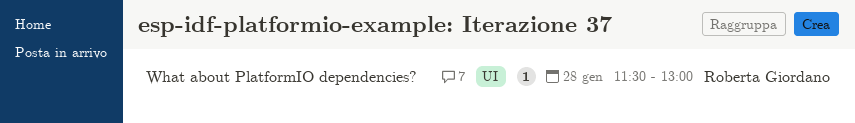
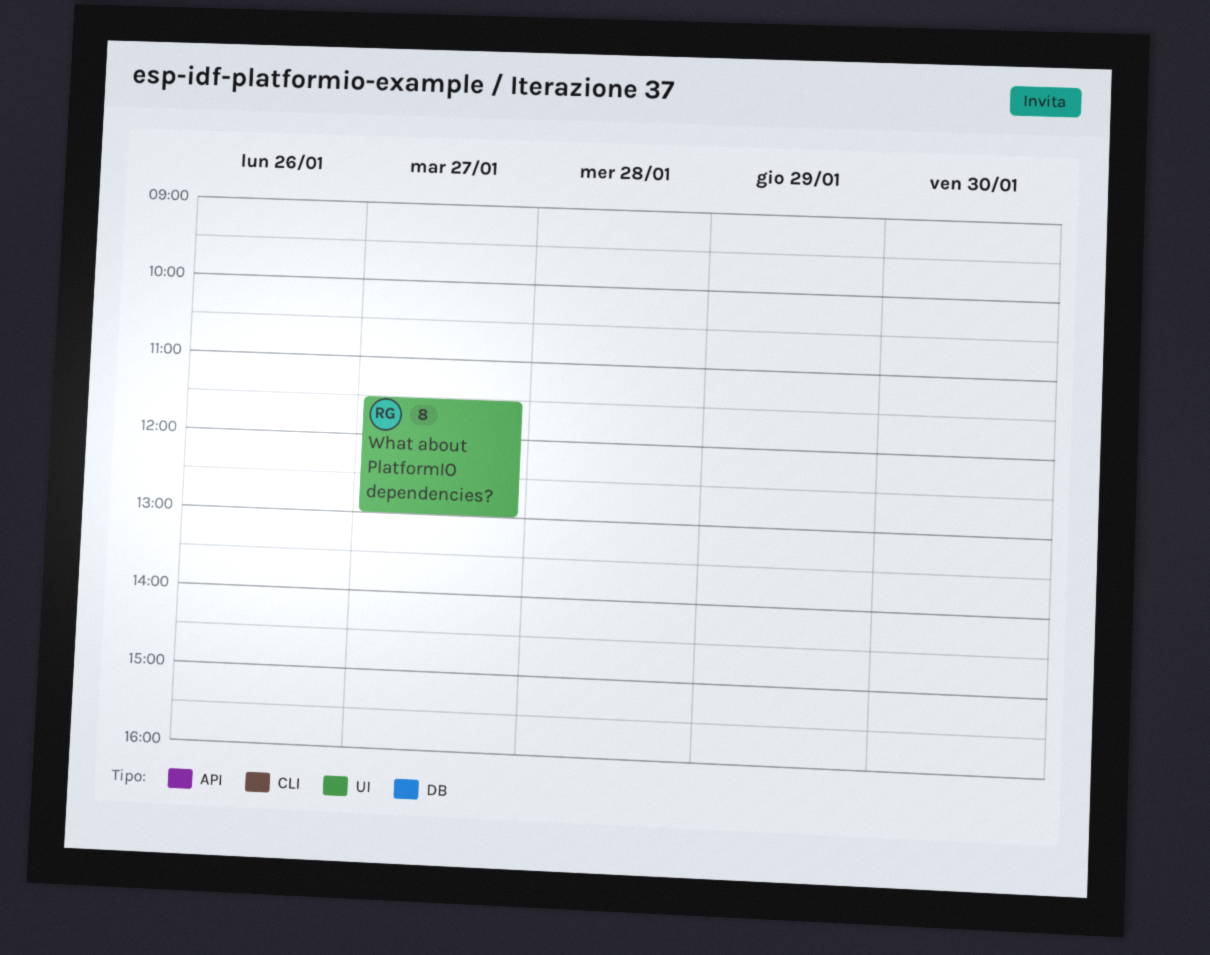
What about PlatformIO dependencies?, estimate: 1 -> 8
What about PlatformIO dependencies?, day: Jan 28 -> Jan 27

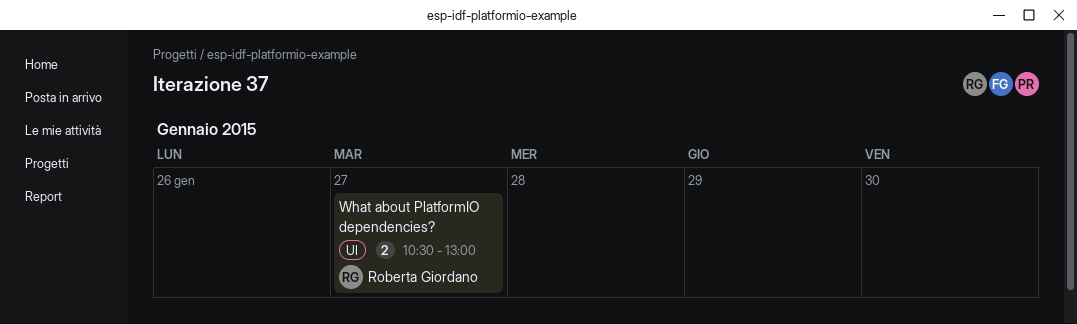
What about PlatformIO dependencies?, estimate: 8 -> 2
What about PlatformIO dependencies?, begins: 11:30 -> 10:30

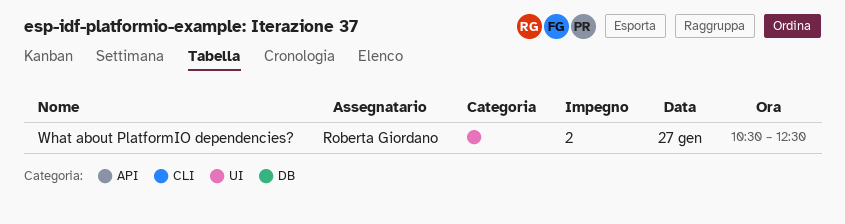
What about PlatformIO dependencies?, ends: 13:00 -> 12:30

